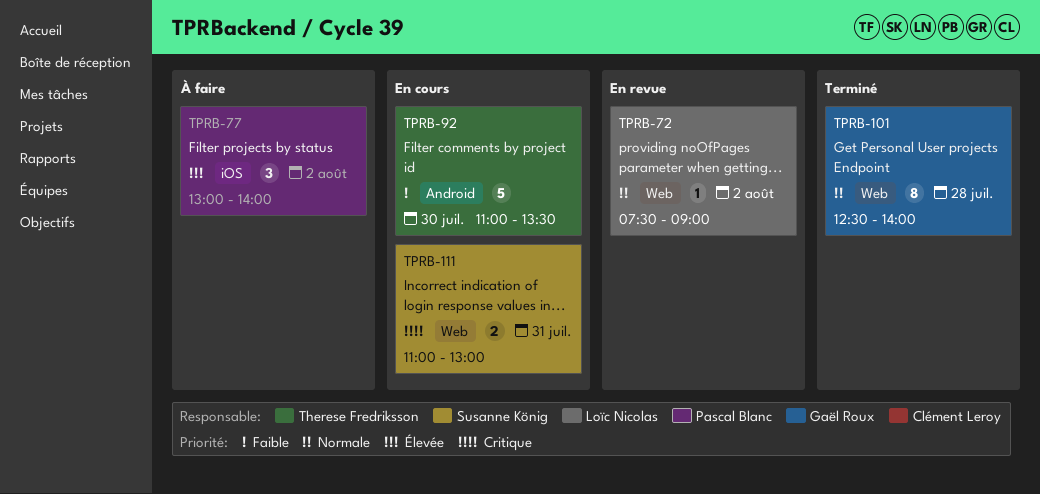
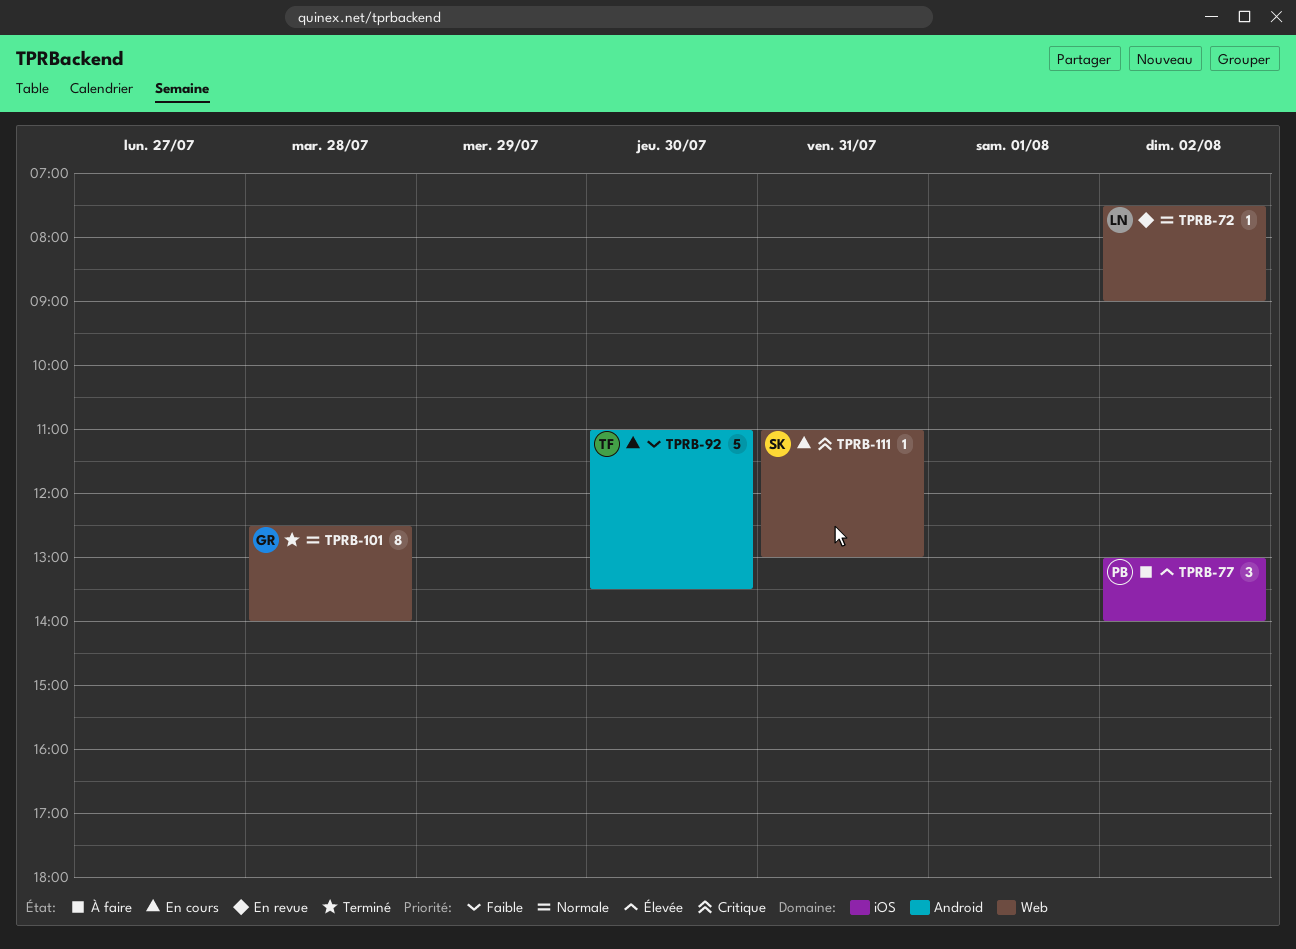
TPRB-111, estimate: 2 -> 1

